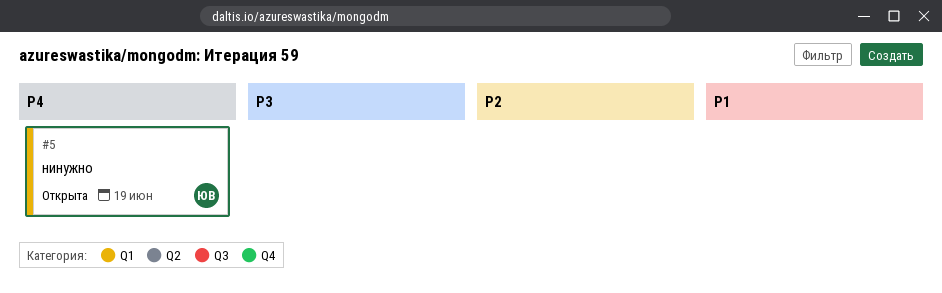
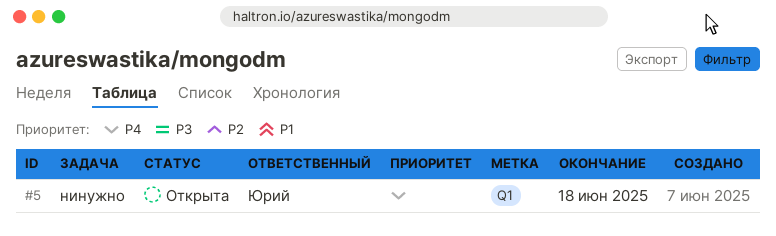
#5, due: Jun 19 -> Jun 18

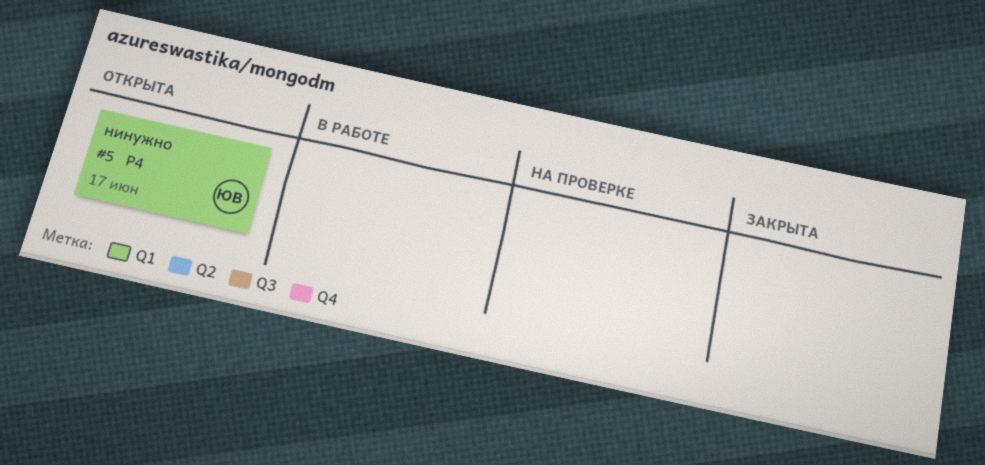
#5, due: Jun 18 -> Jun 17

